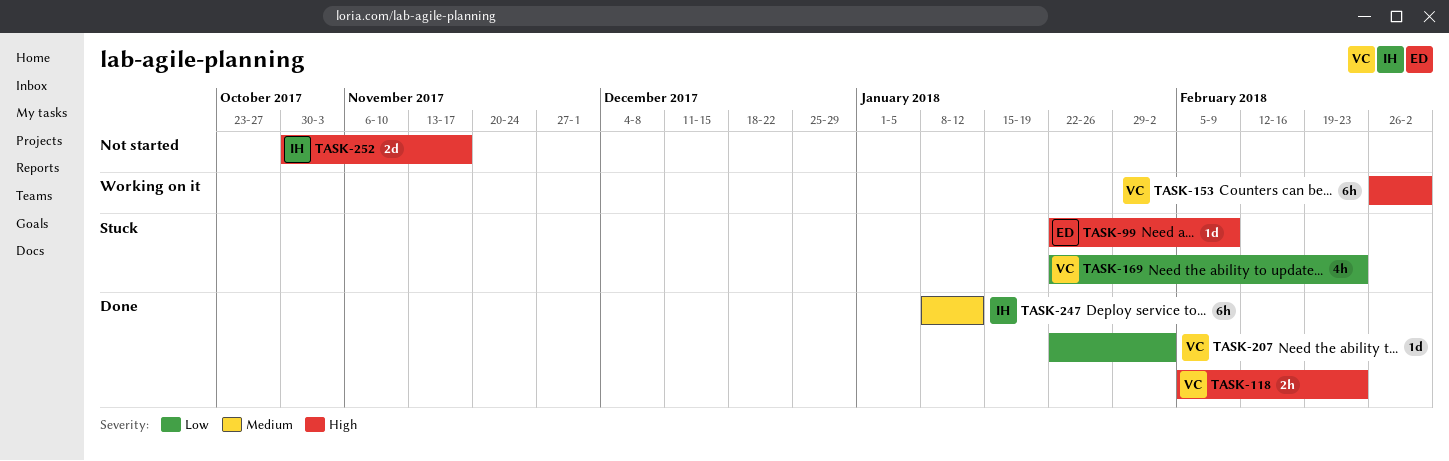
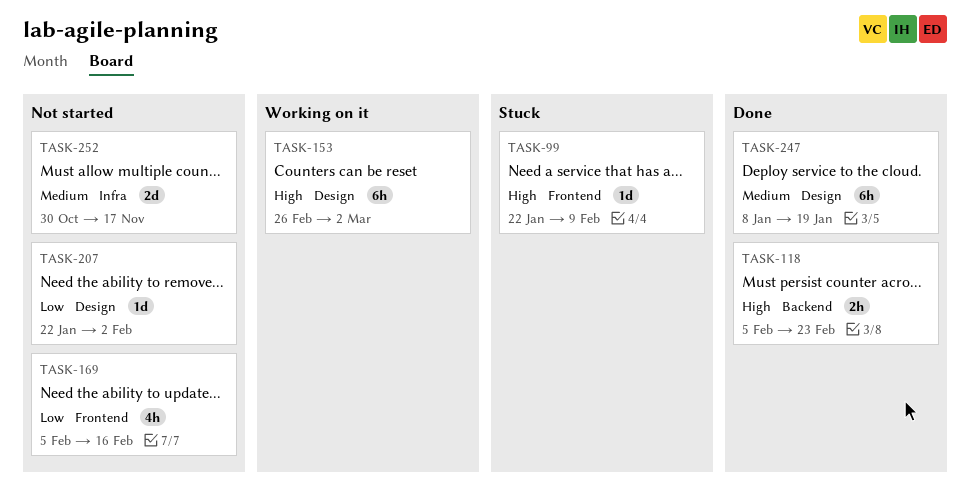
TASK-169, status: Stuck -> Not started
TASK-169, start: Jan 22 -> Feb 5
TASK-169, due: Feb 23 -> Feb 16
TASK-207, status: Done -> Not started
TASK-247, due: Jan 12 -> Jan 19
TASK-252, priority: High -> Medium

